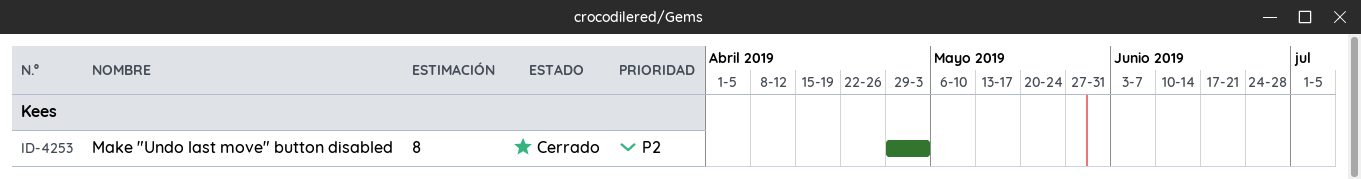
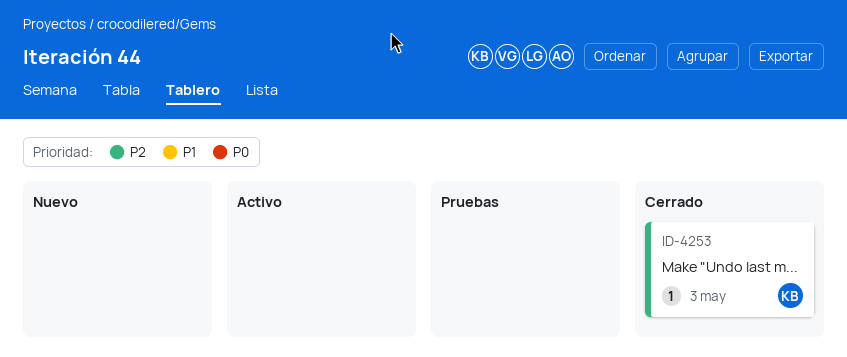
ID-4253, estimate: 8 -> 1

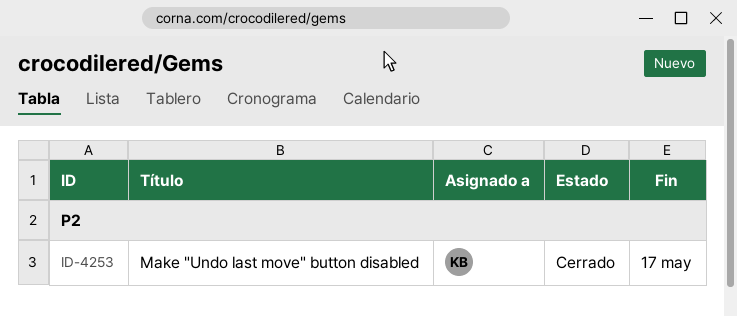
ID-4253, due: May 3 -> May 17

